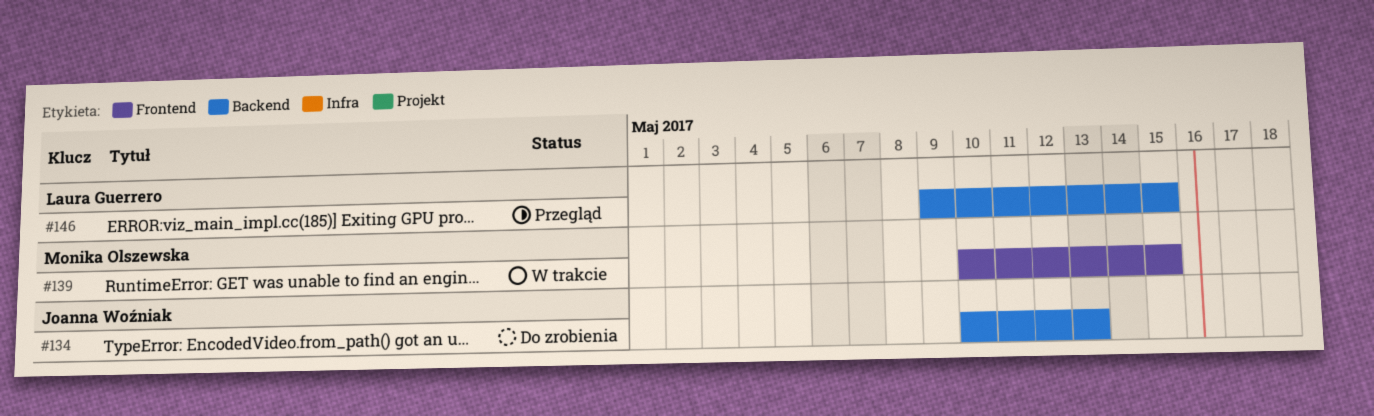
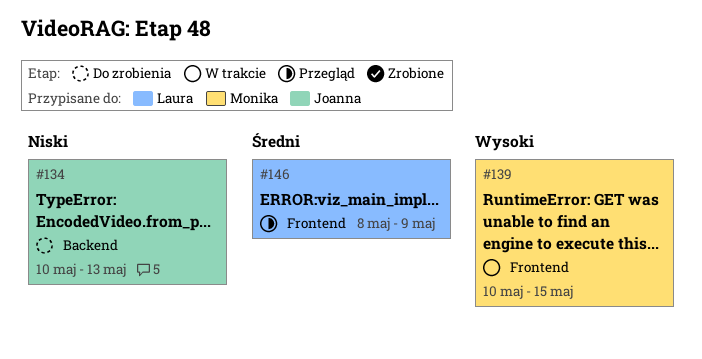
#146, label: Backend -> Frontend
#146, start: May 9 -> May 8
#146, due: May 15 -> May 9

